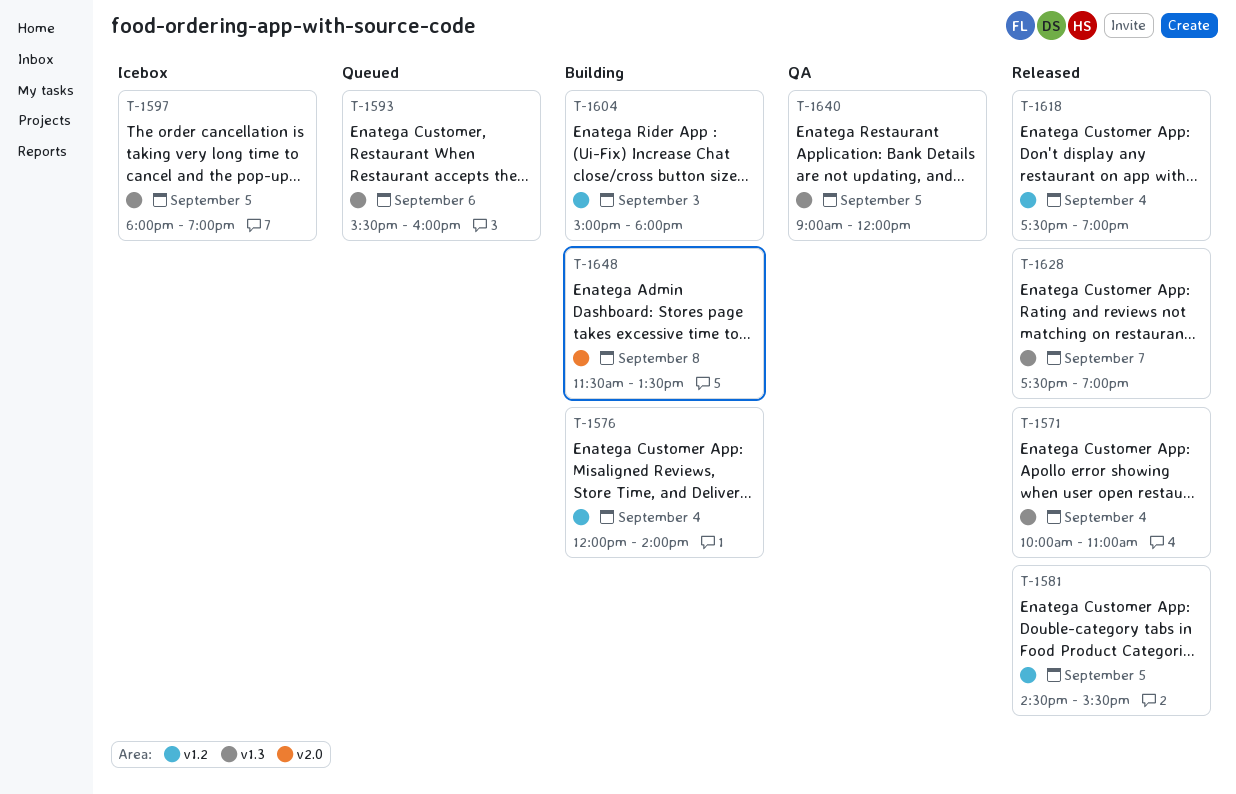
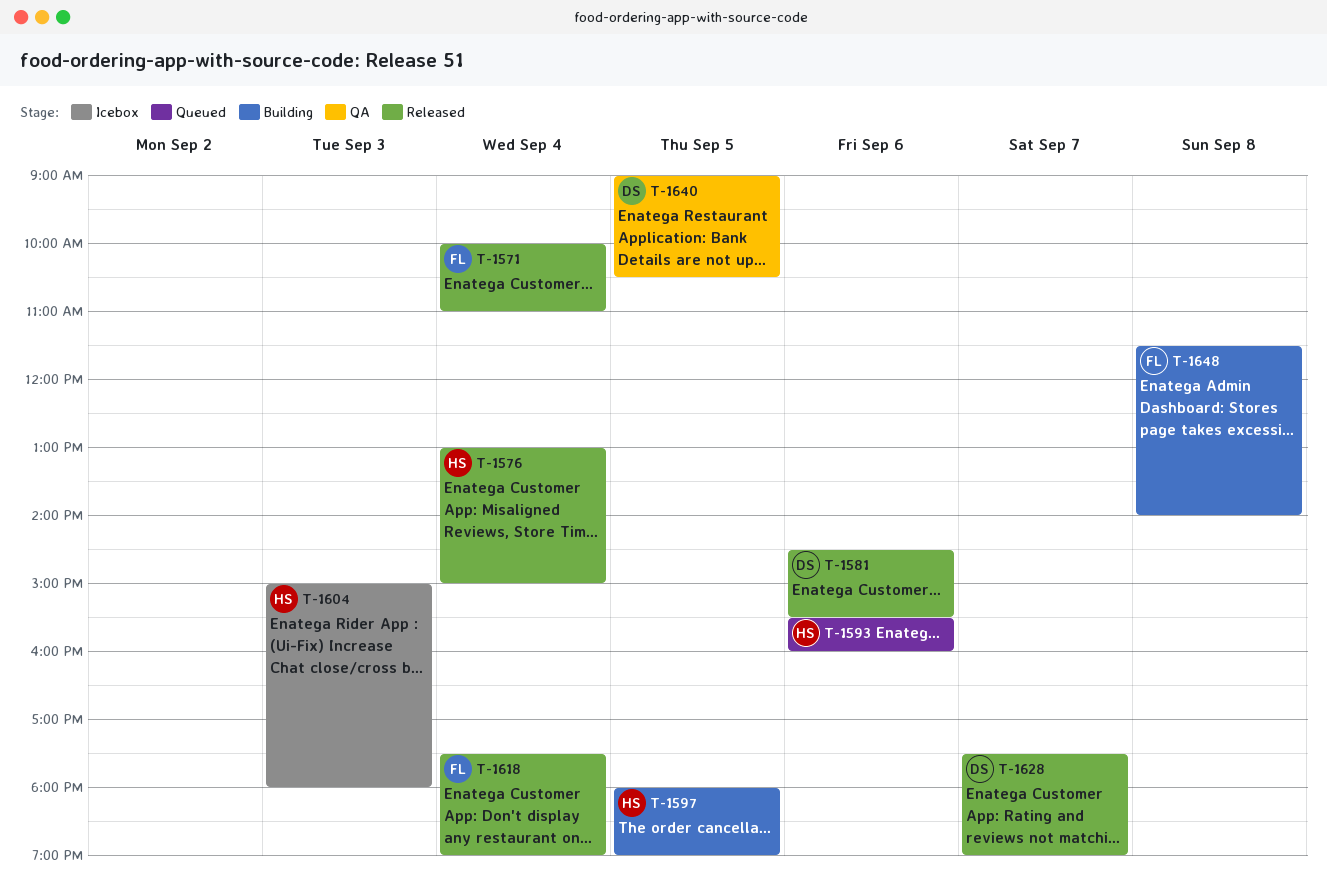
T-1576, status: Building -> Released
T-1576, begins: 12:00 -> 13:00
T-1576, ends: 14:00 -> 15:00
T-1581, day: Sep 5 -> Sep 6
T-1597, status: Icebox -> Building
T-1604, status: Building -> Icebox
T-1640, ends: 12:00 -> 10:30
T-1648, ends: 13:30 -> 14:00

